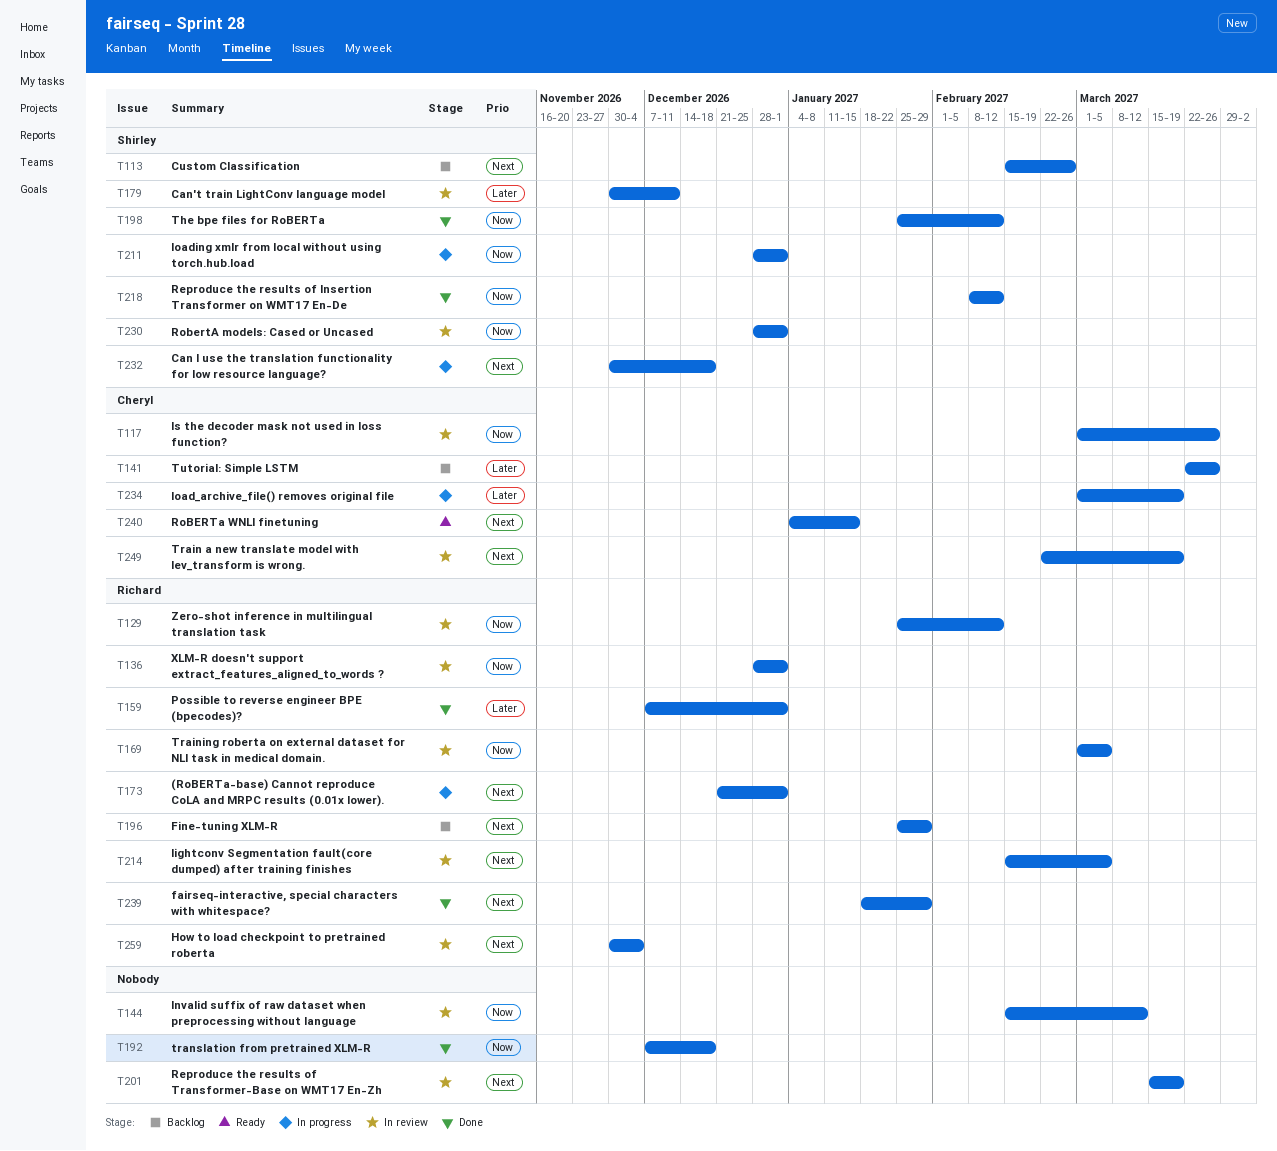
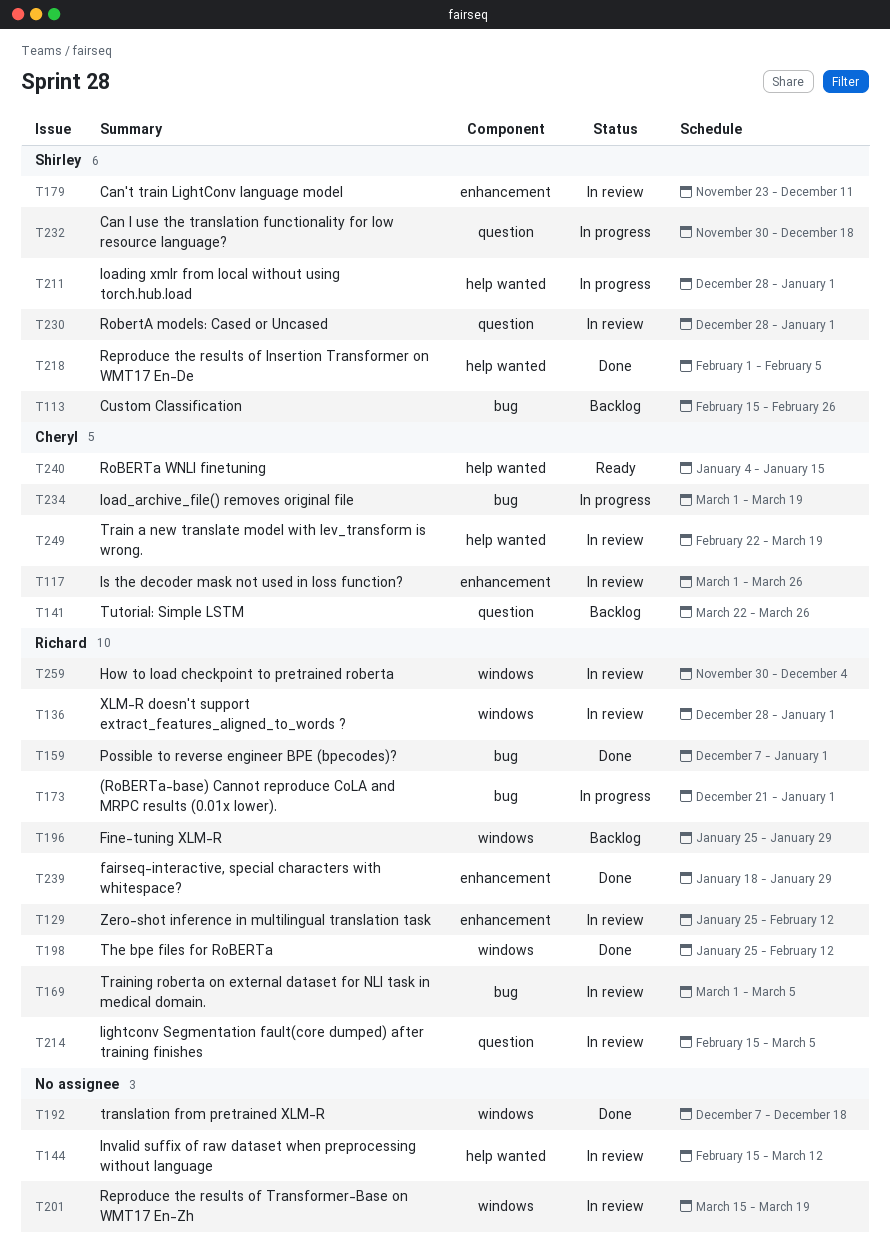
T179, start: Nov 30 -> Nov 23
T198, owner: Shirley -> Richard
T218, start: Feb 8 -> Feb 1
T218, due: Feb 12 -> Feb 5

